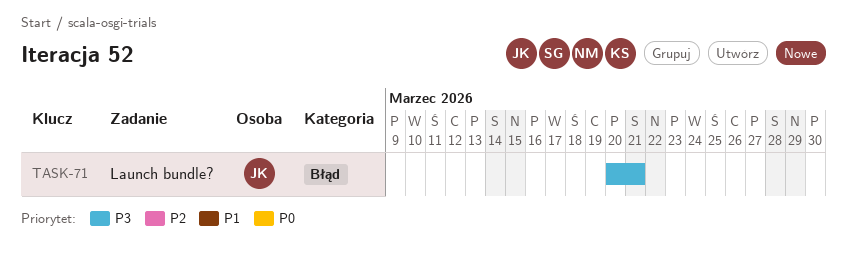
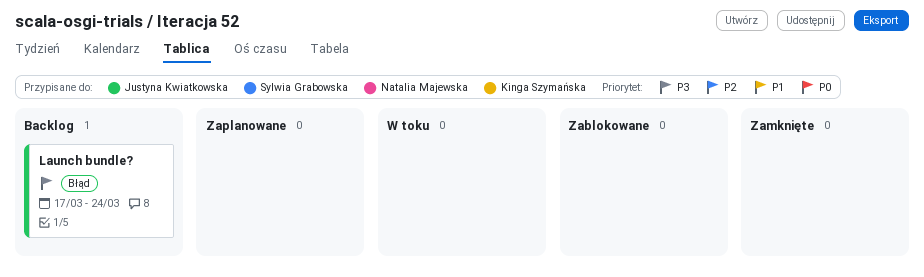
Launch bundle?, start: Mar 20 -> Mar 17
Launch bundle?, due: Mar 21 -> Mar 24

